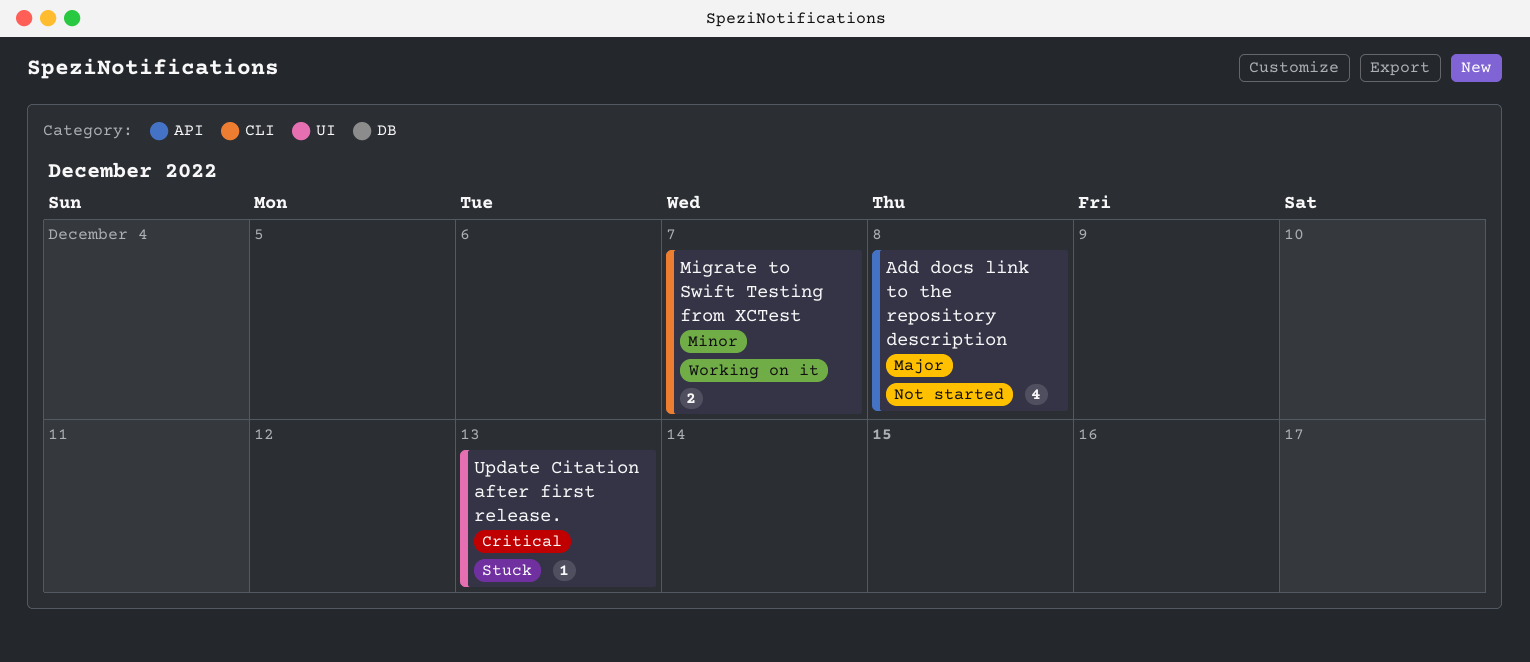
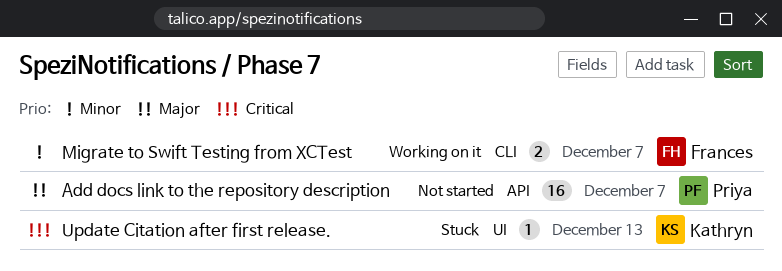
Add docs link to the repository description, estimate: 4 -> 16
Add docs link to the repository description, due: Dec 8 -> Dec 7

